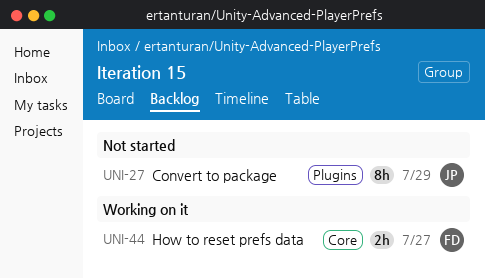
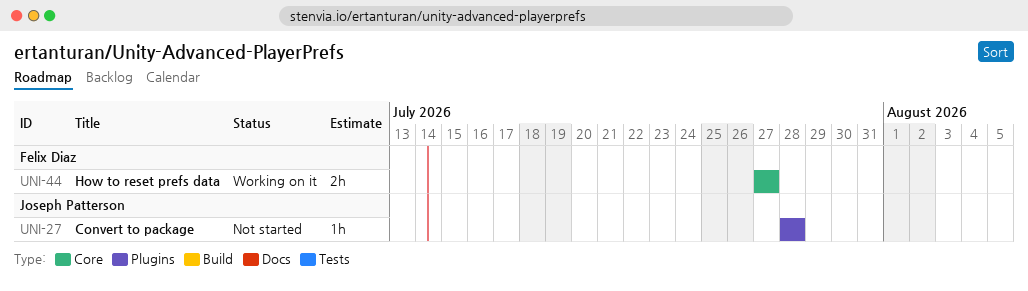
UNI-27, estimate: 8h -> 1h
UNI-27, due: Jul 29 -> Jul 28

